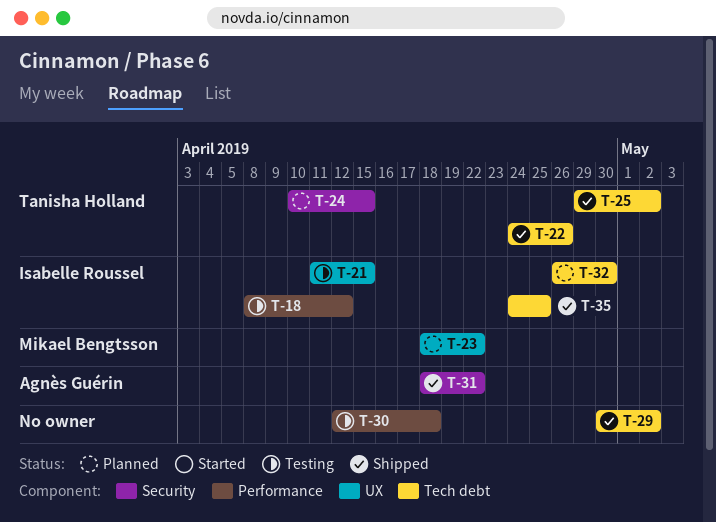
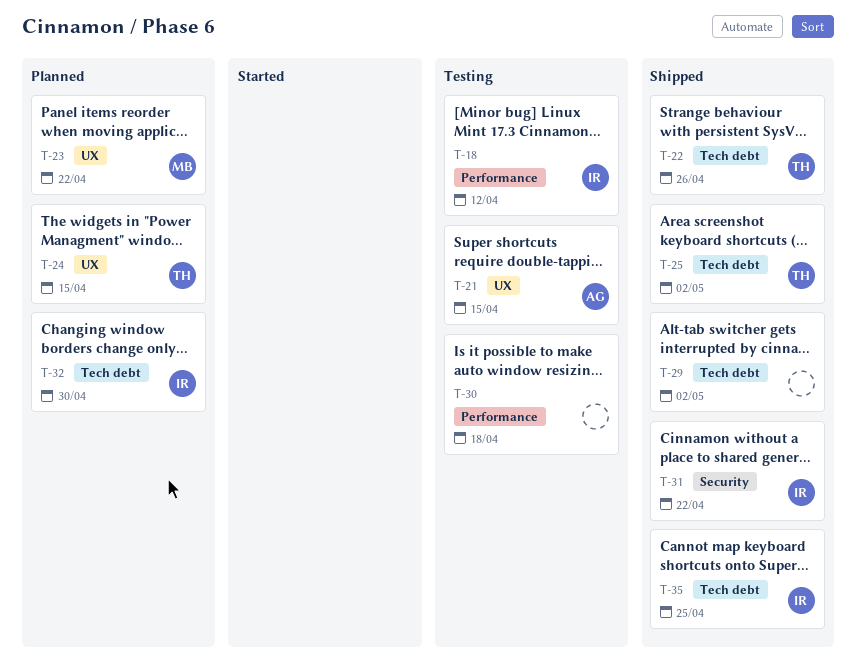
T-21, owner: Isabelle Roussel -> Agnès Guérin
T-24, label: Security -> UX
T-31, owner: Agnès Guérin -> Isabelle Roussel

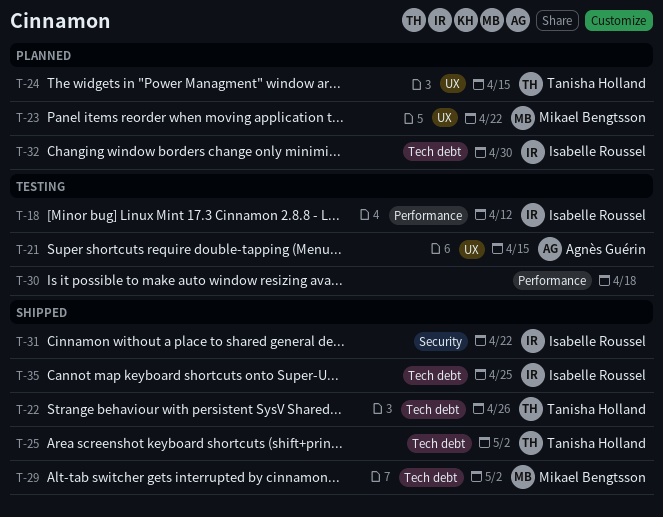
T-29, owner: none -> Mikael Bengtsson

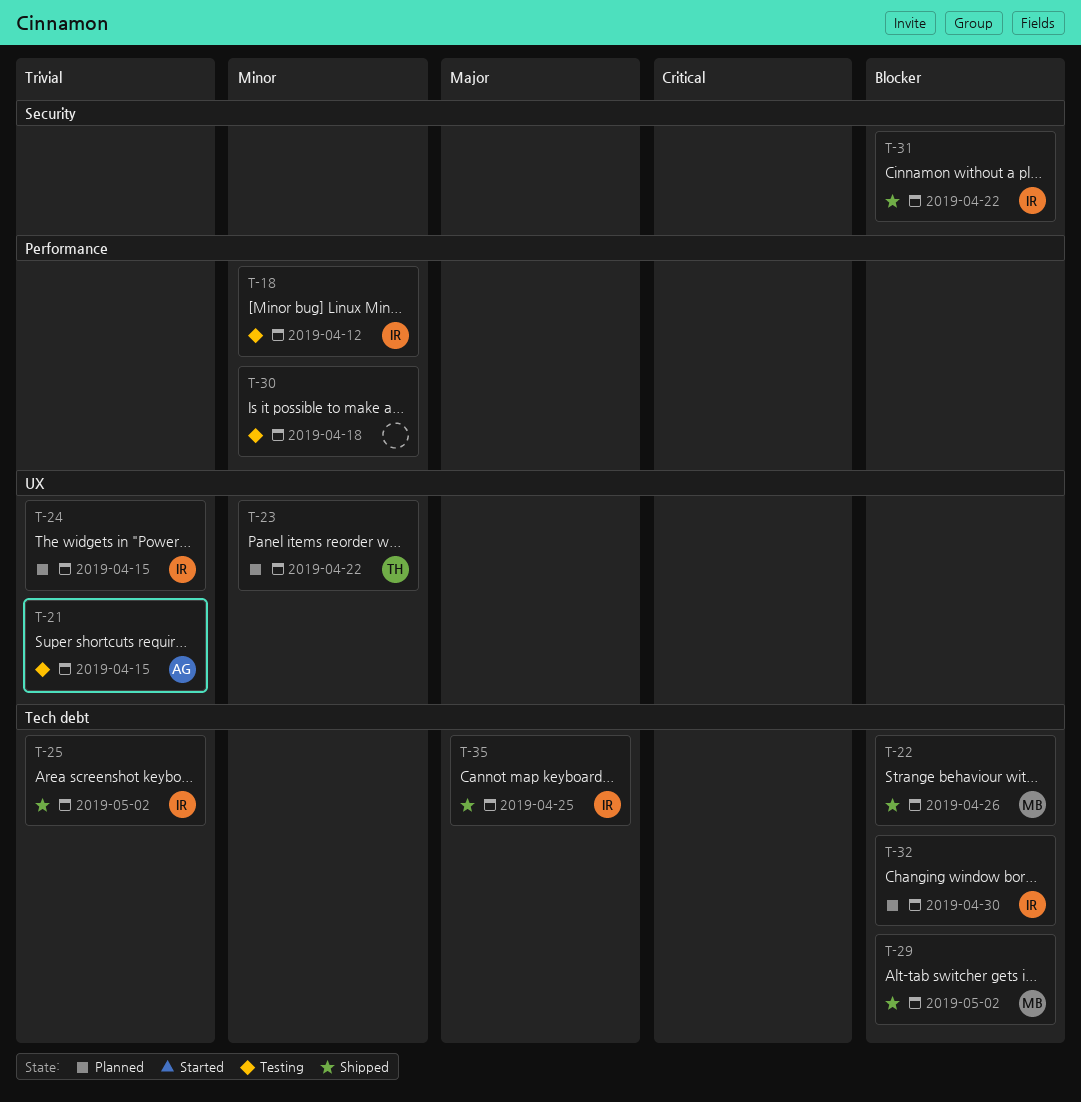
T-22, owner: Tanisha Holland -> Mikael Bengtsson
T-23, owner: Mikael Bengtsson -> Tanisha Holland
T-24, owner: Tanisha Holland -> Isabelle Roussel
T-25, owner: Tanisha Holland -> Isabelle Roussel

